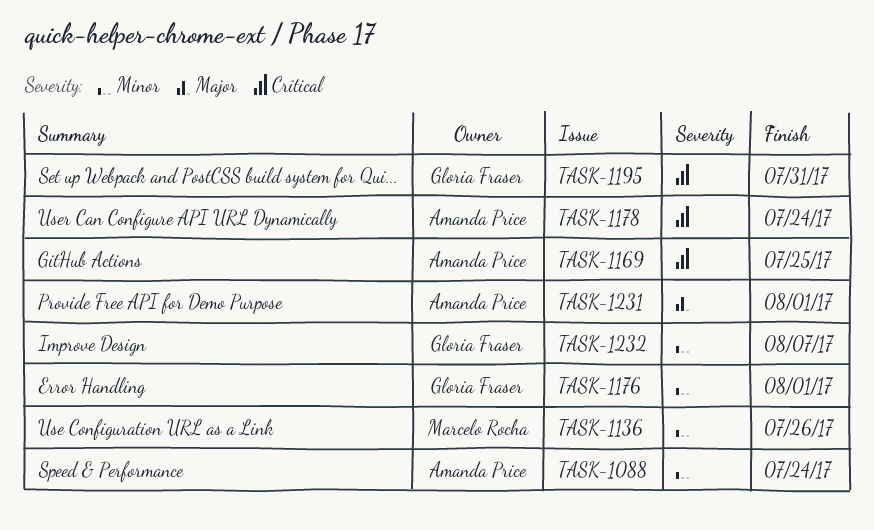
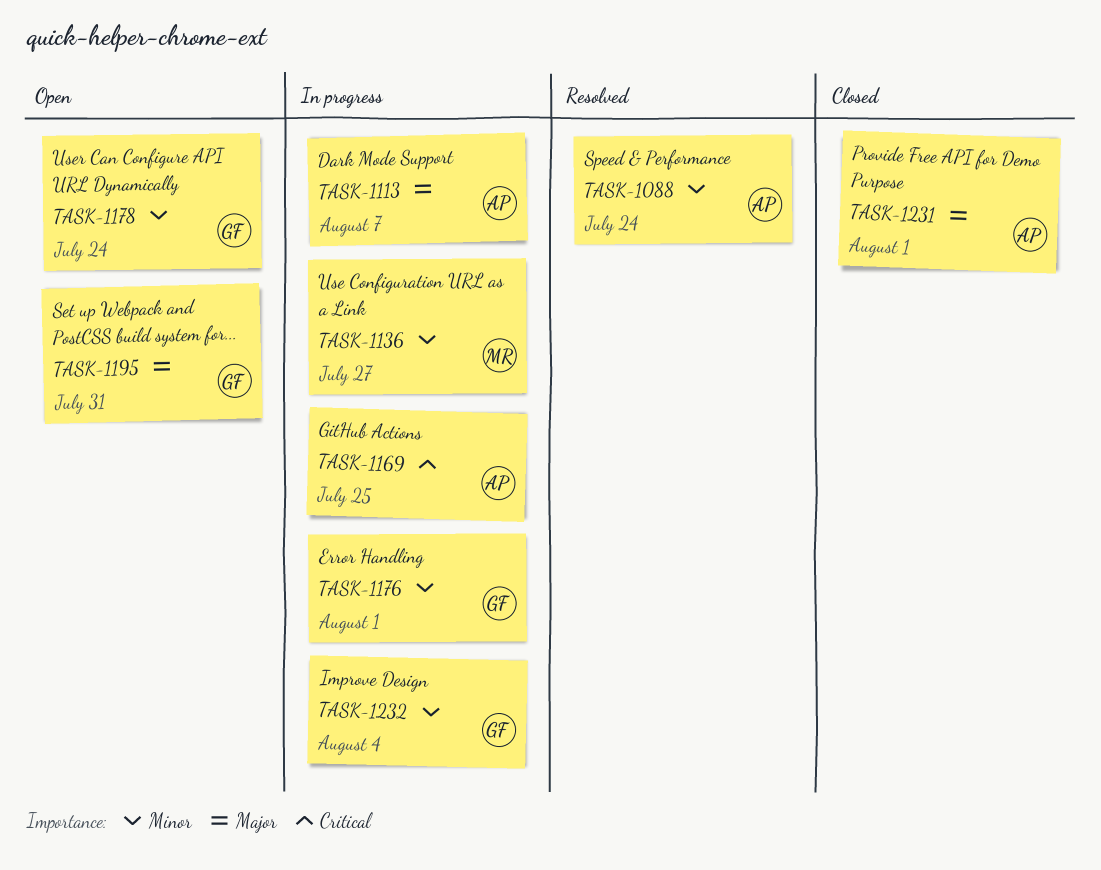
TASK-1113: none -> present
TASK-1136, due: Jul 26 -> Jul 27
TASK-1178, owner: Amanda Price -> Gloria Fraser
TASK-1178, priority: Critical -> Minor
TASK-1195, priority: Critical -> Major
TASK-1232, due: Aug 7 -> Aug 4

